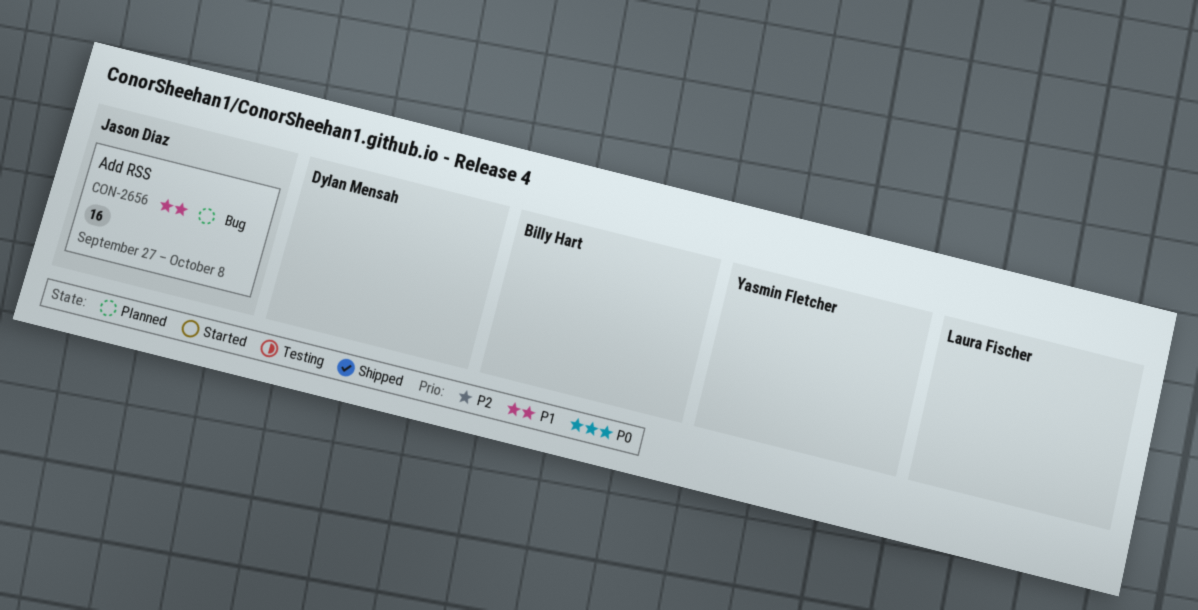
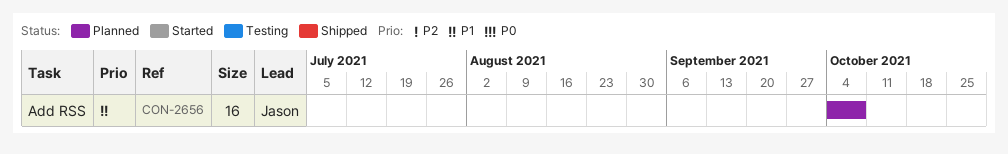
CON-2656, start: Sep 27 -> Oct 4

